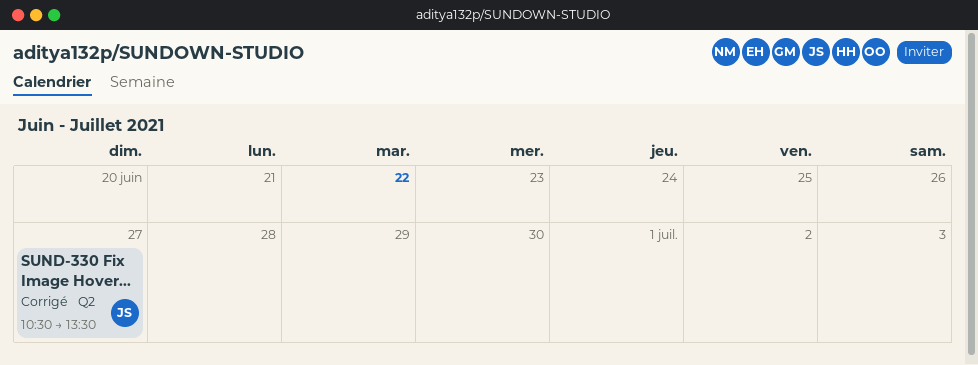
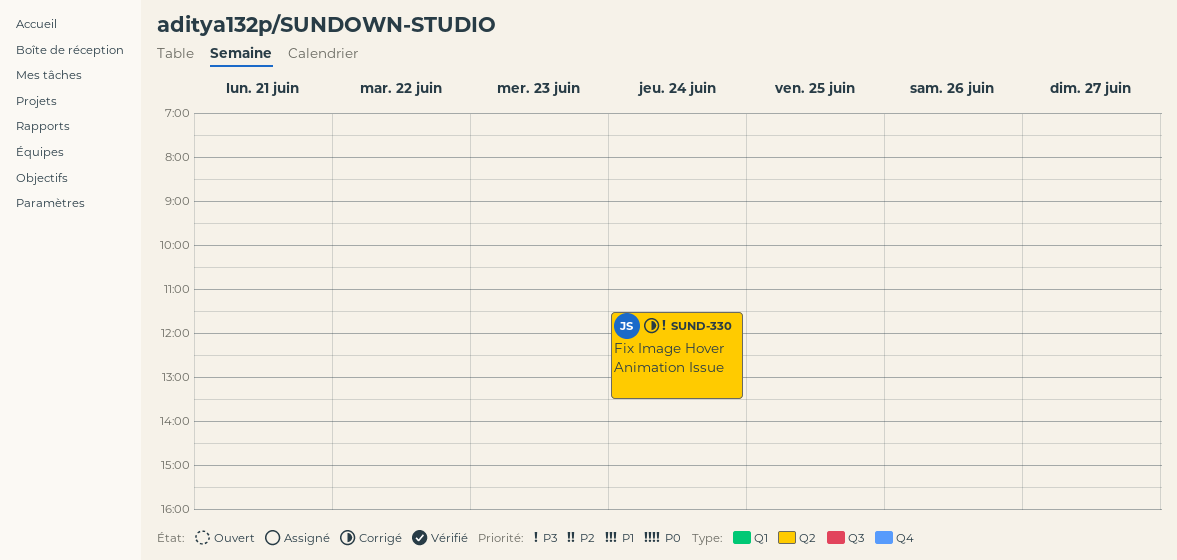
SUND-330, day: Jun 27 -> Jun 24
SUND-330, begins: 10:30 -> 11:30

